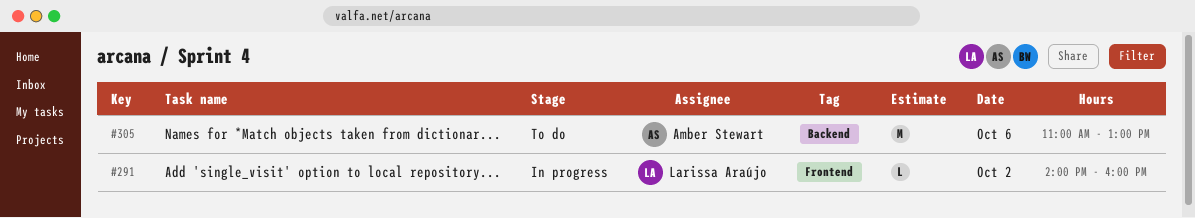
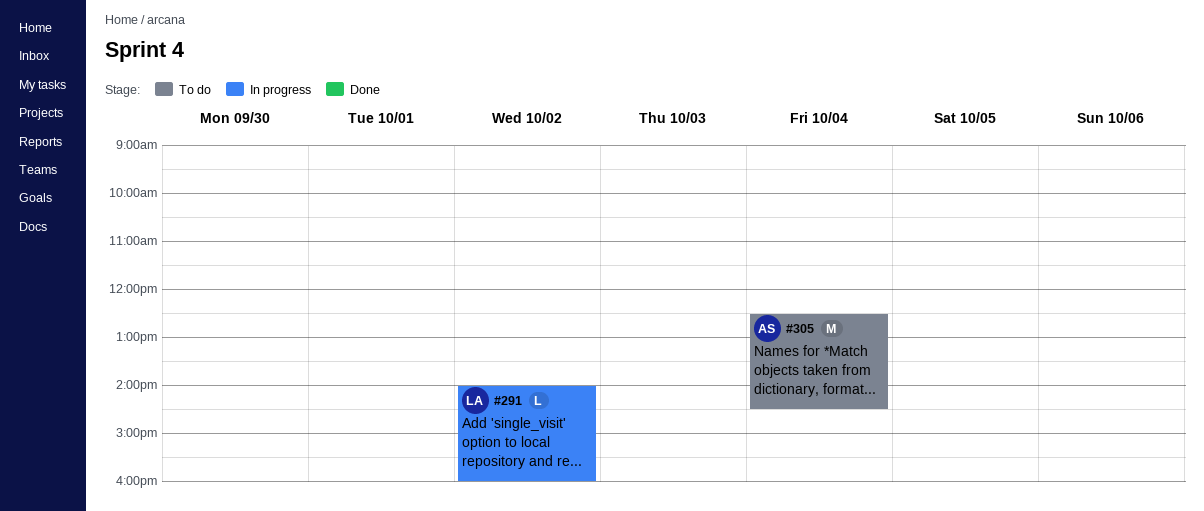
#305, day: Oct 6 -> Oct 4
#305, begins: 11:00 -> 12:30
#305, ends: 13:00 -> 14:30

